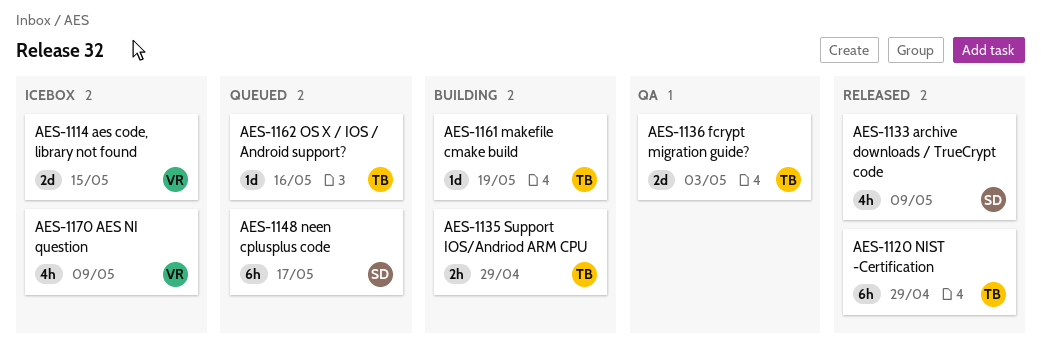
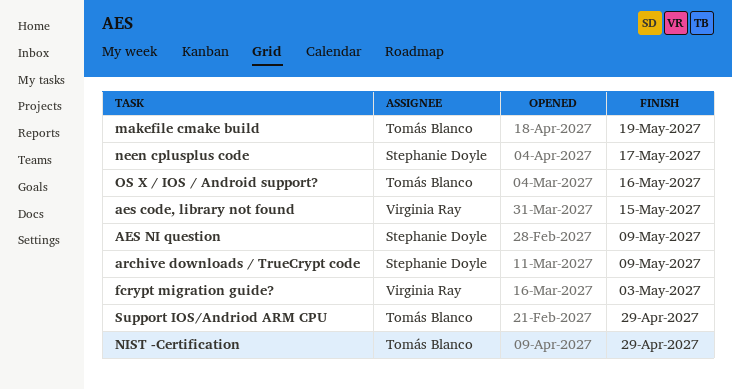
AES NI question, owner: Virginia Ray -> Stephanie Doyle
fcrypt migration guide?, owner: Tomás Blanco -> Virginia Ray

